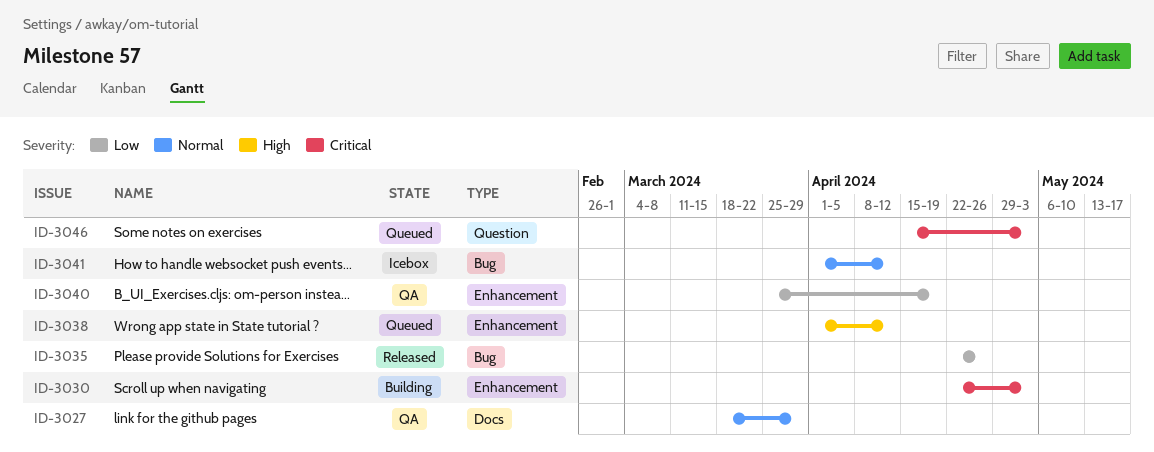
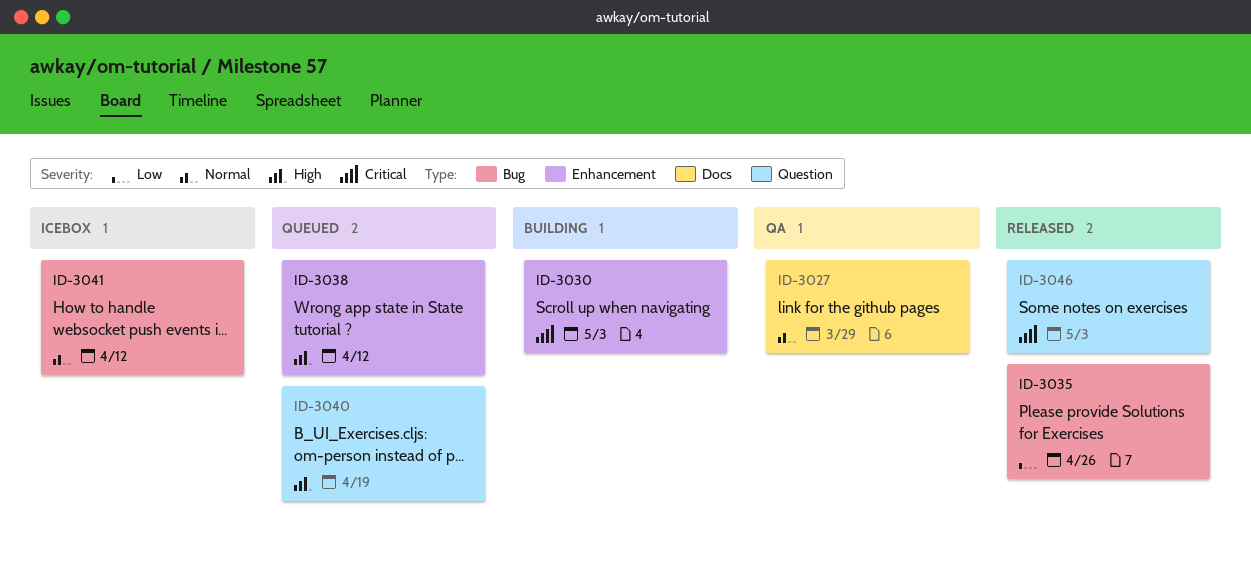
ID-3040, status: QA -> Queued
ID-3040, priority: Low -> High
ID-3040, label: Enhancement -> Question
ID-3046, status: Queued -> Released

